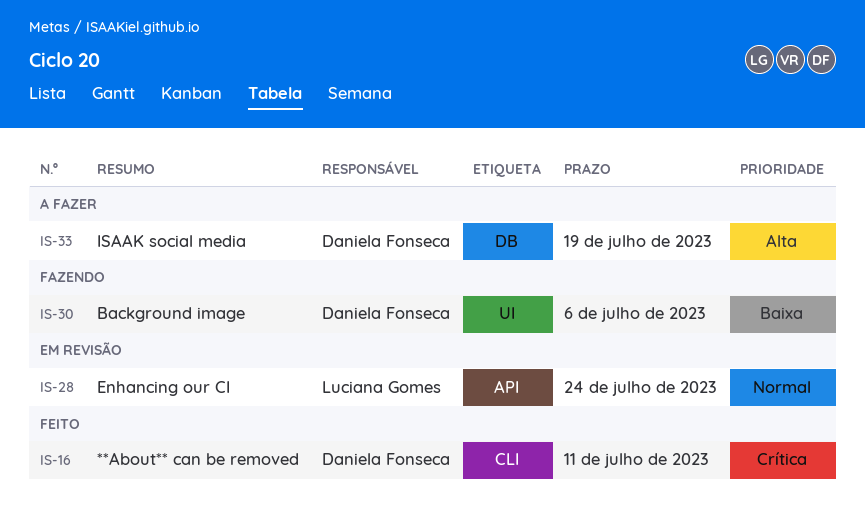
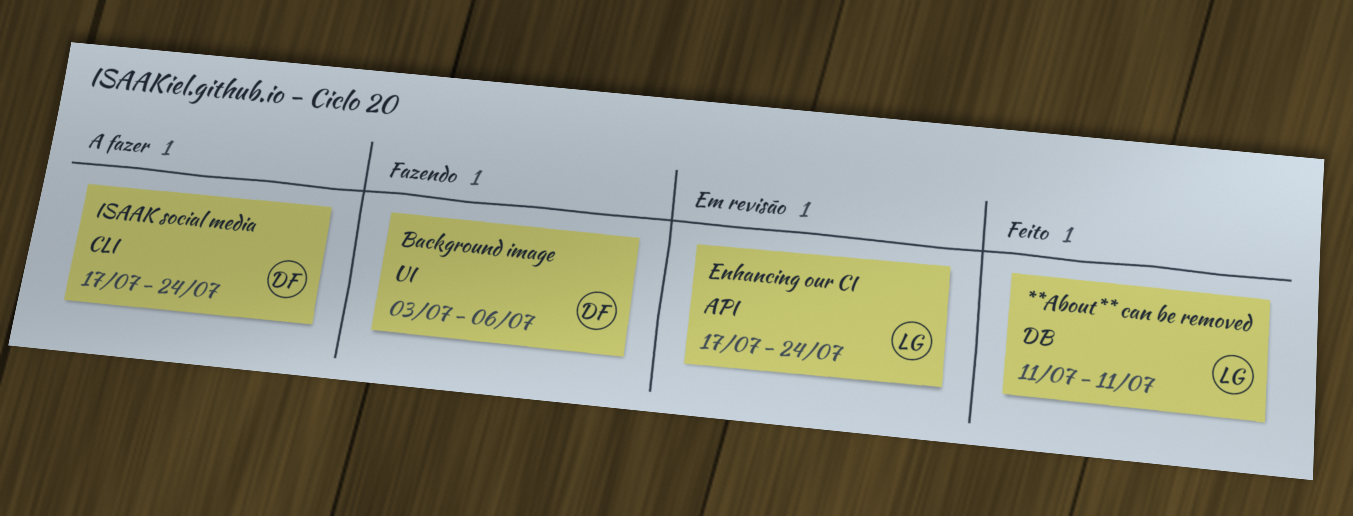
**About** can be removed, owner: Daniela Fonseca -> Luciana Gomes
**About** can be removed, label: CLI -> DB
ISAAK social media, label: DB -> CLI
ISAAK social media, due: Jul 19 -> Jul 24

